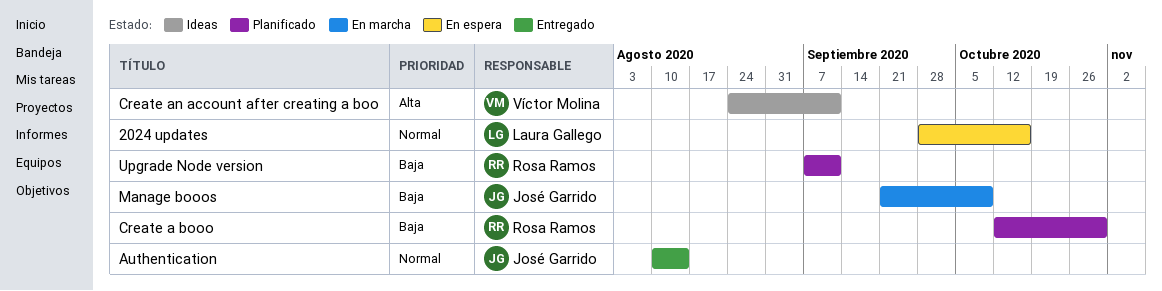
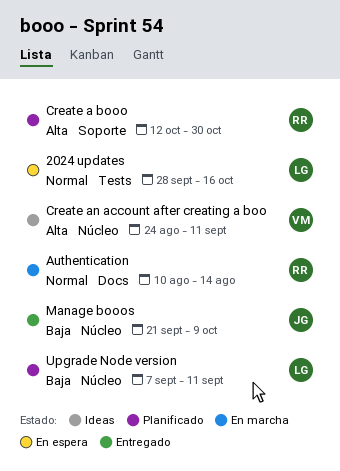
Authentication, status: Entregado -> En marcha
Authentication, owner: José Garrido -> Rosa Ramos
Create a booo, priority: Baja -> Alta
Manage booos, status: En marcha -> Entregado
Upgrade Node version, owner: Rosa Ramos -> Laura Gallego

